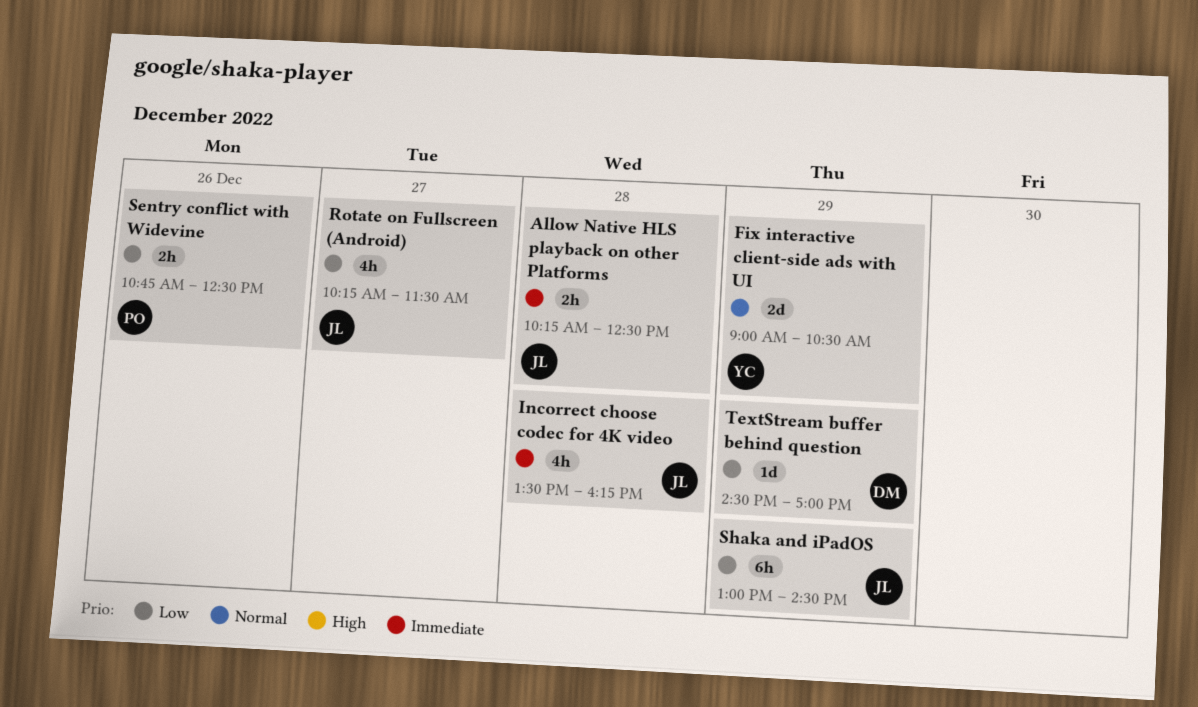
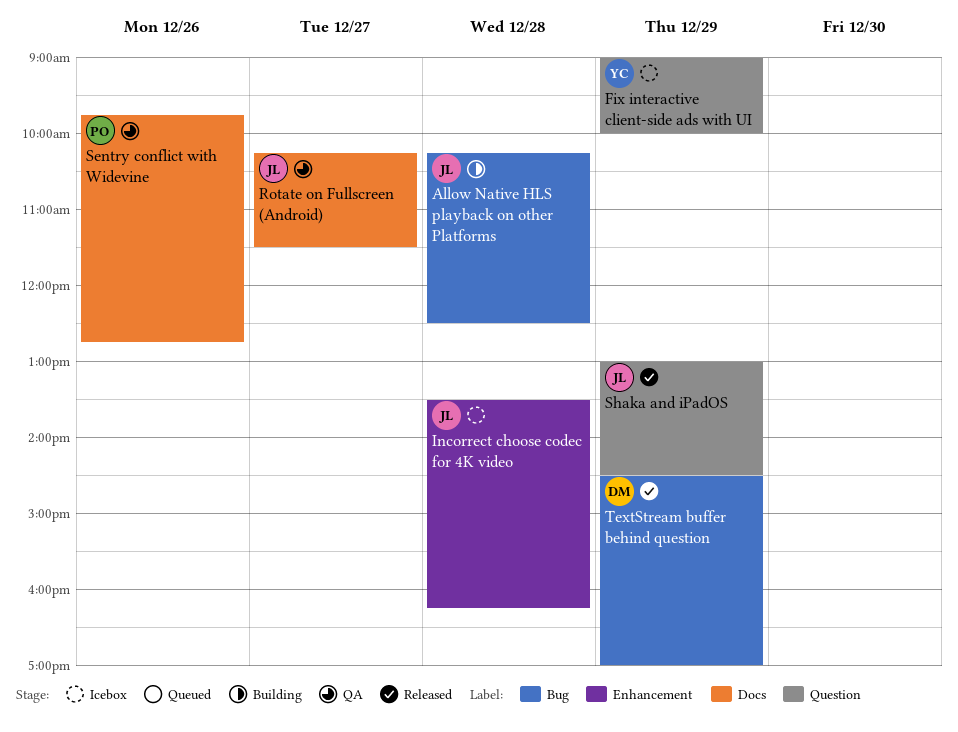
Fix interactive client-side ads with UI, ends: 10:30 -> 10:00
Sentry conflict with Widevine, begins: 10:45 -> 09:45
Sentry conflict with Widevine, ends: 12:30 -> 12:45

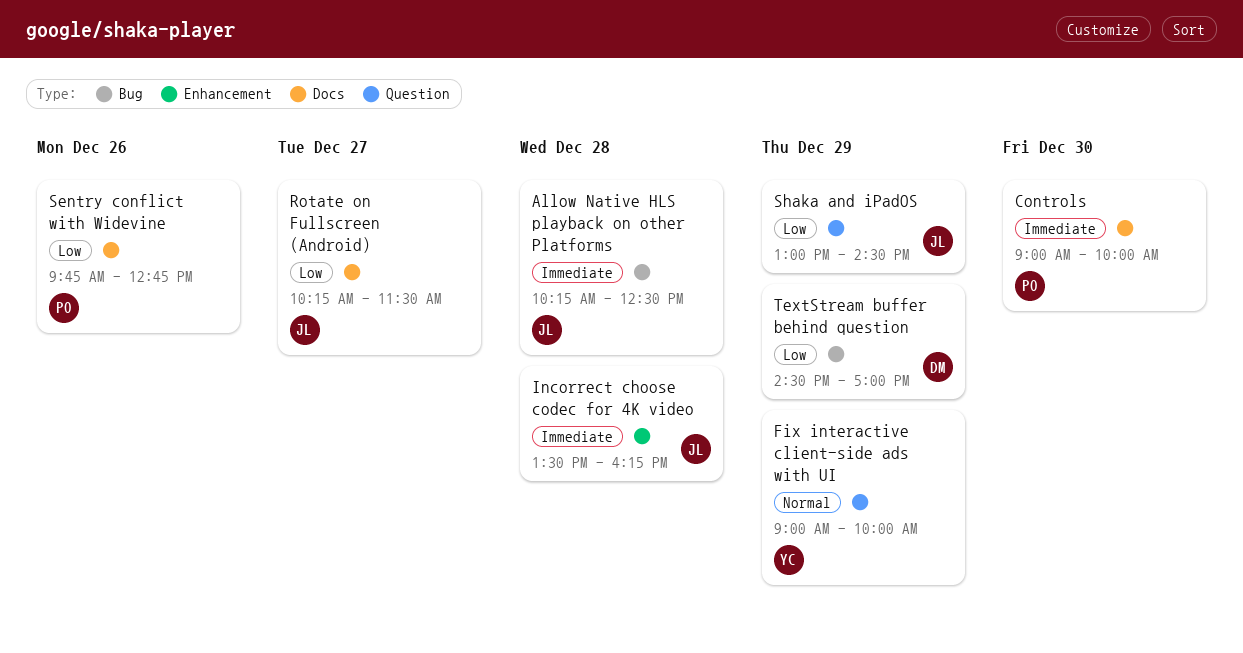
Controls: none -> present

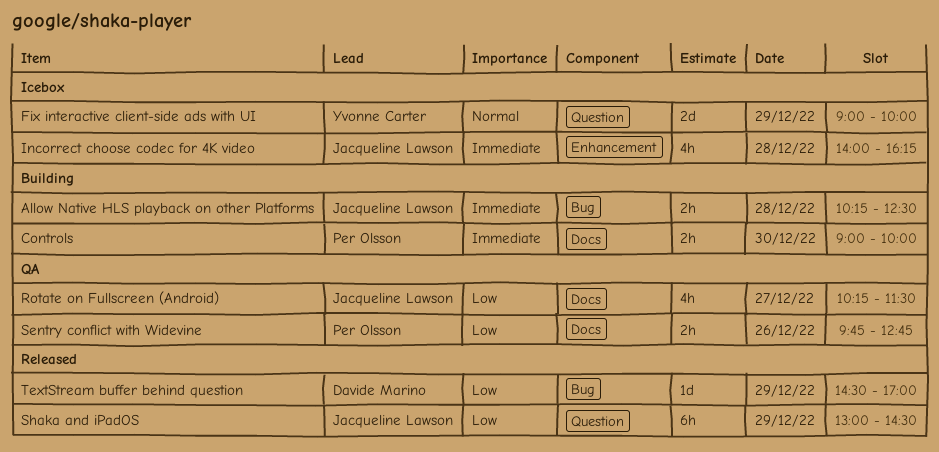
Incorrect choose codec for 4K video, begins: 13:30 -> 14:00

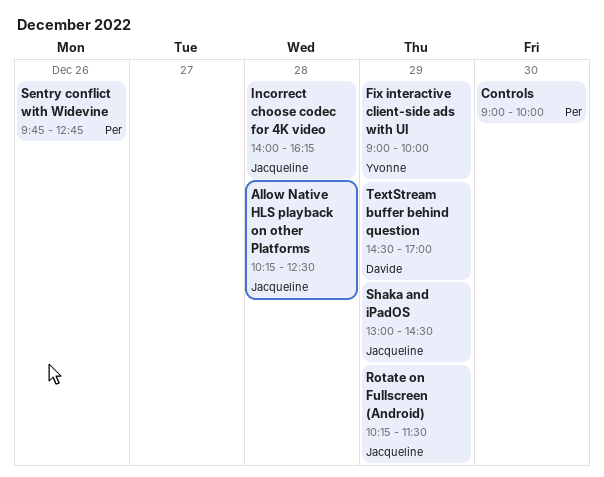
Rotate on Fullscreen (Android), day: Dec 27 -> Dec 29

